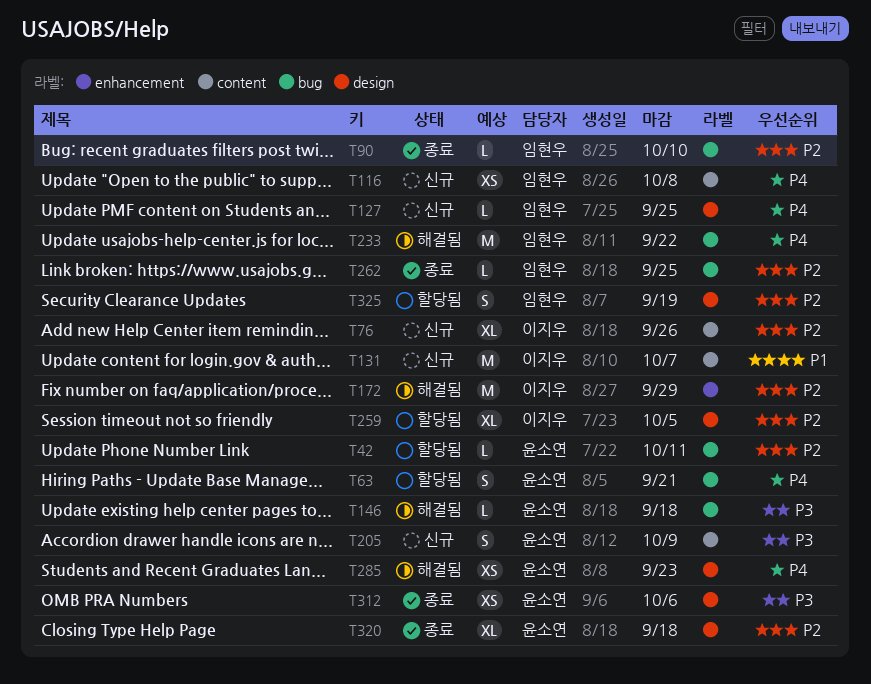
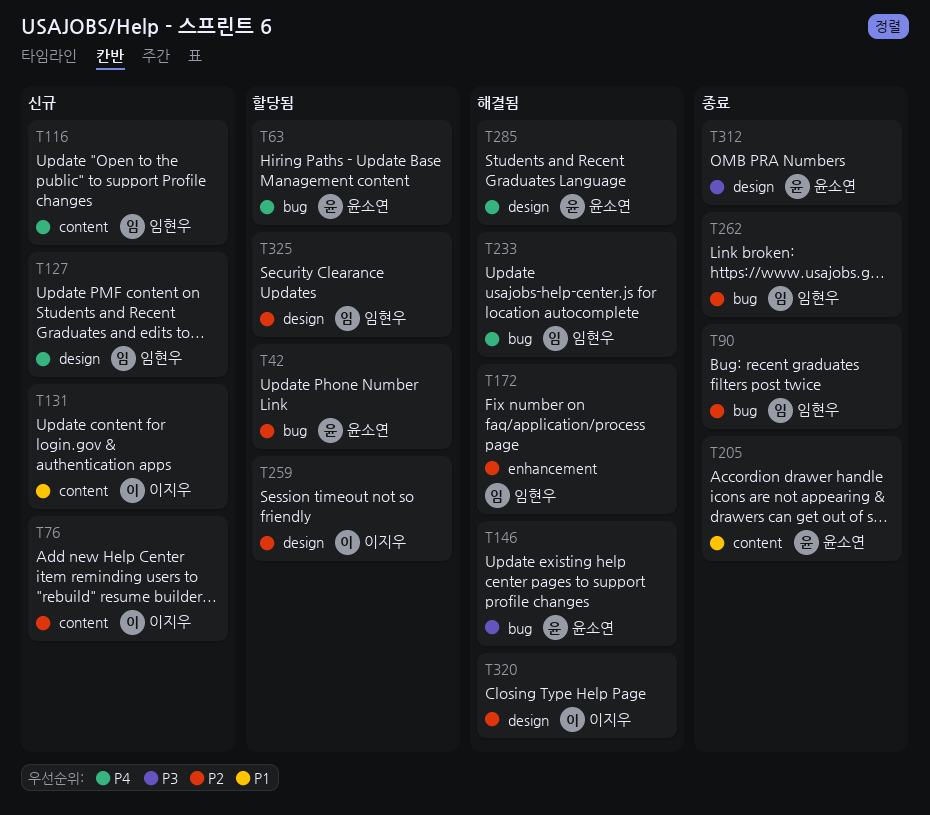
T172, owner: 이지우 -> 임현우
T205, status: 신규 -> 종료
T205, priority: P3 -> P1
T320, status: 종료 -> 해결됨
T320, owner: 윤소연 -> 이지우

